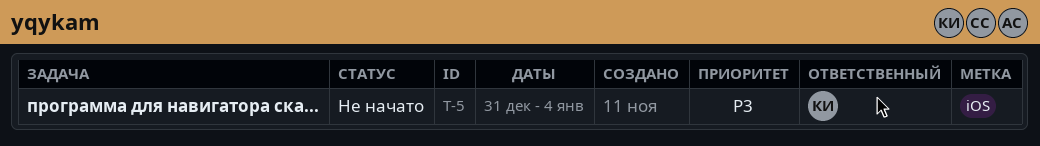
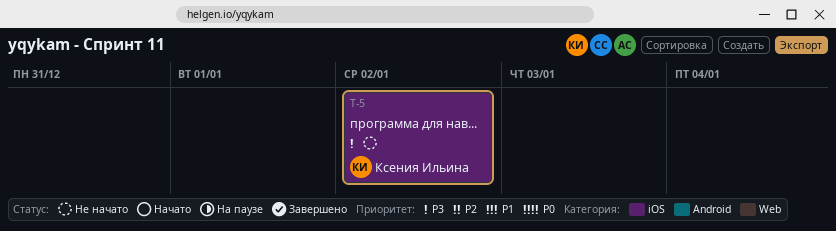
T-5, due: Jan 4 -> Jan 2

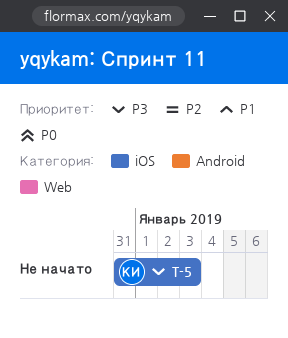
T-5, due: Jan 2 -> Jan 3

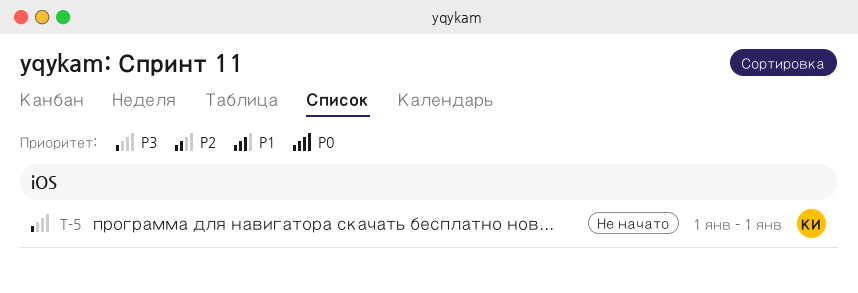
T-5, start: Dec 31 -> Jan 1
T-5, due: Jan 3 -> Jan 1

